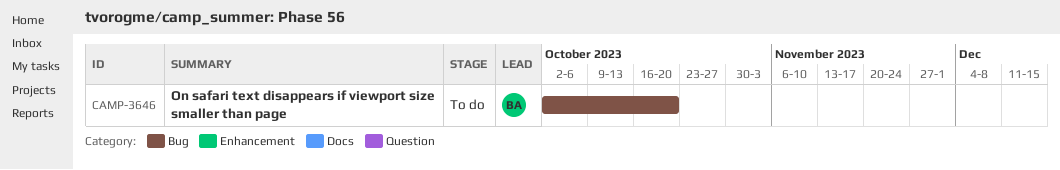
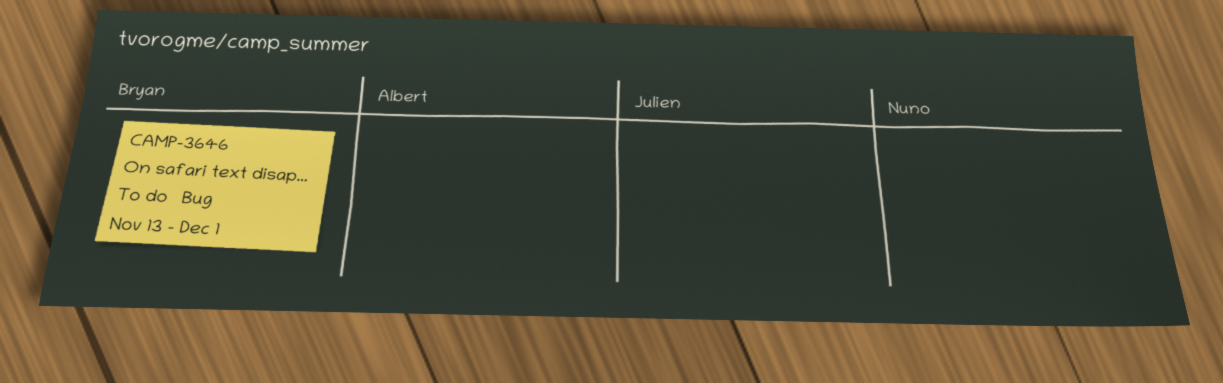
CAMP-3646, start: Oct 2 -> Nov 13
CAMP-3646, due: Oct 20 -> Dec 1

